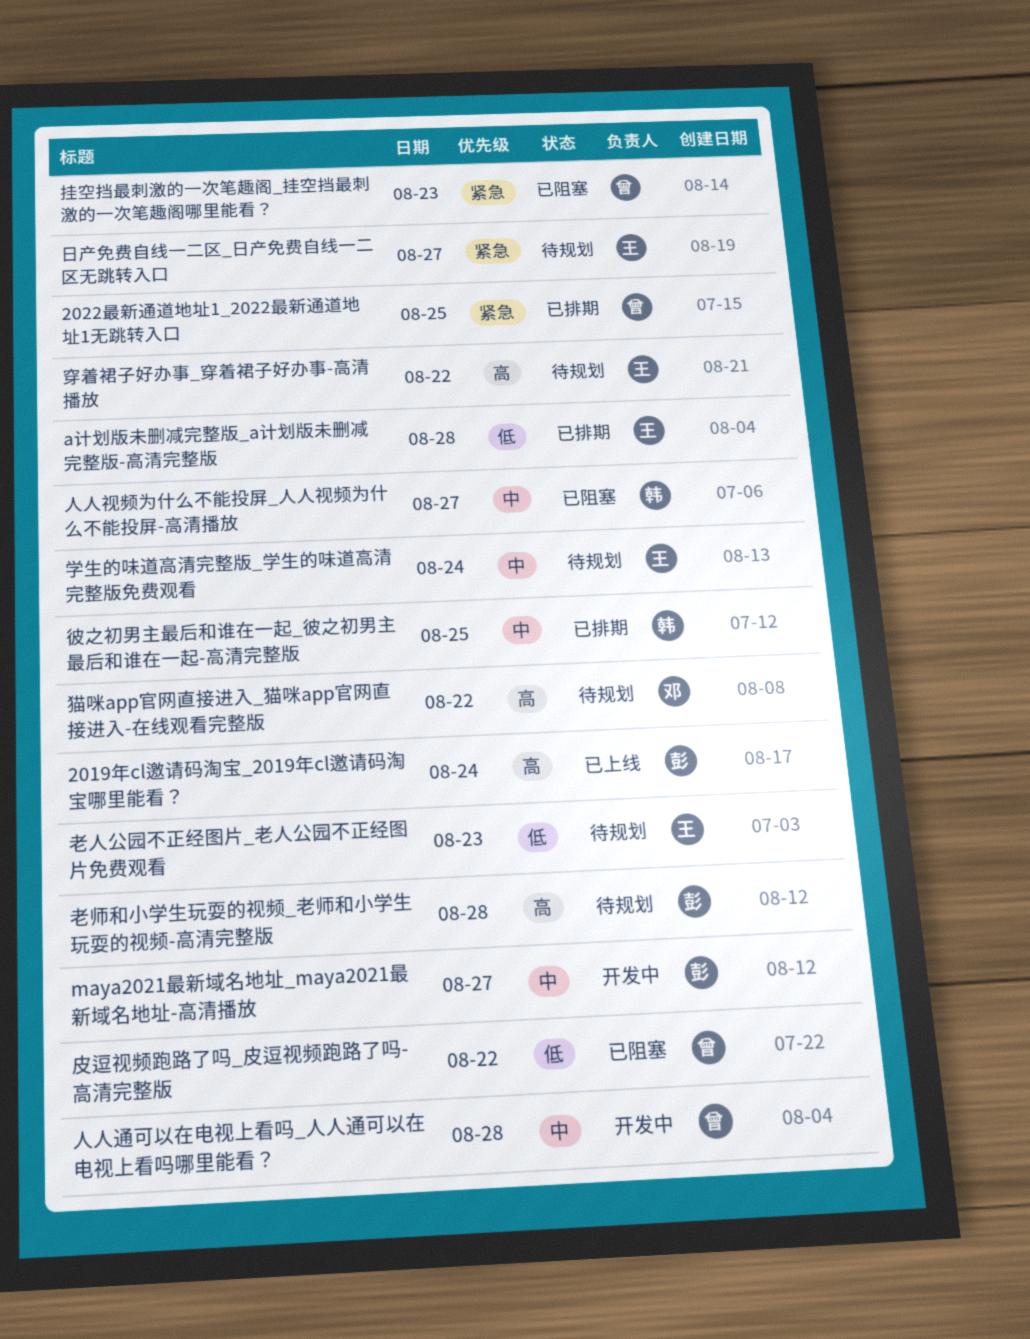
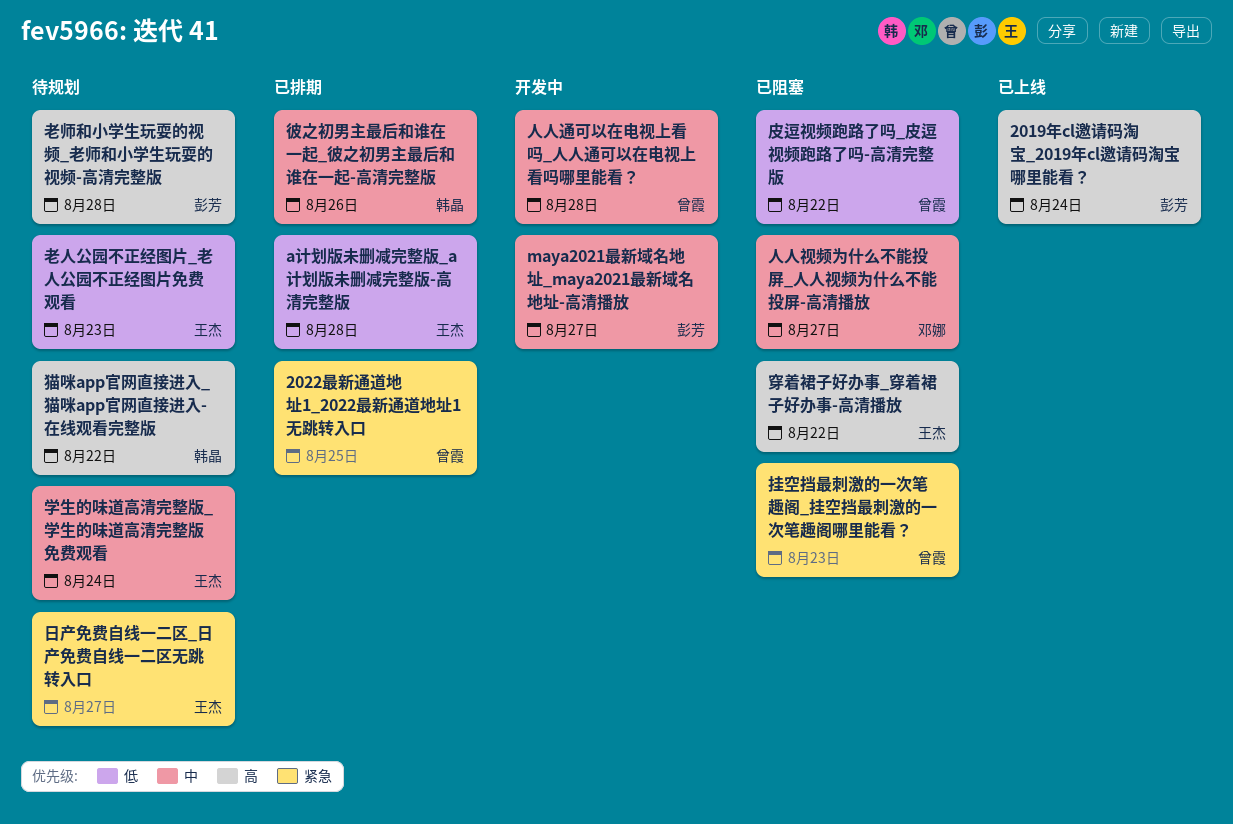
人人视频为什么不能投屏_人人视频为什么不能投屏-高清播放, owner: 韩晶 -> 邓娜
彼之初男主最后和谁在一起_彼之初男主最后和谁在一起-高清完整版, day: Aug 25 -> Aug 26
猫咪app官网直接进入_猫咪app官网直接进入-在线观看完整版, owner: 邓娜 -> 韩晶
穿着裙子好办事_穿着裙子好办事-高清播放, status: 待规划 -> 已阻塞

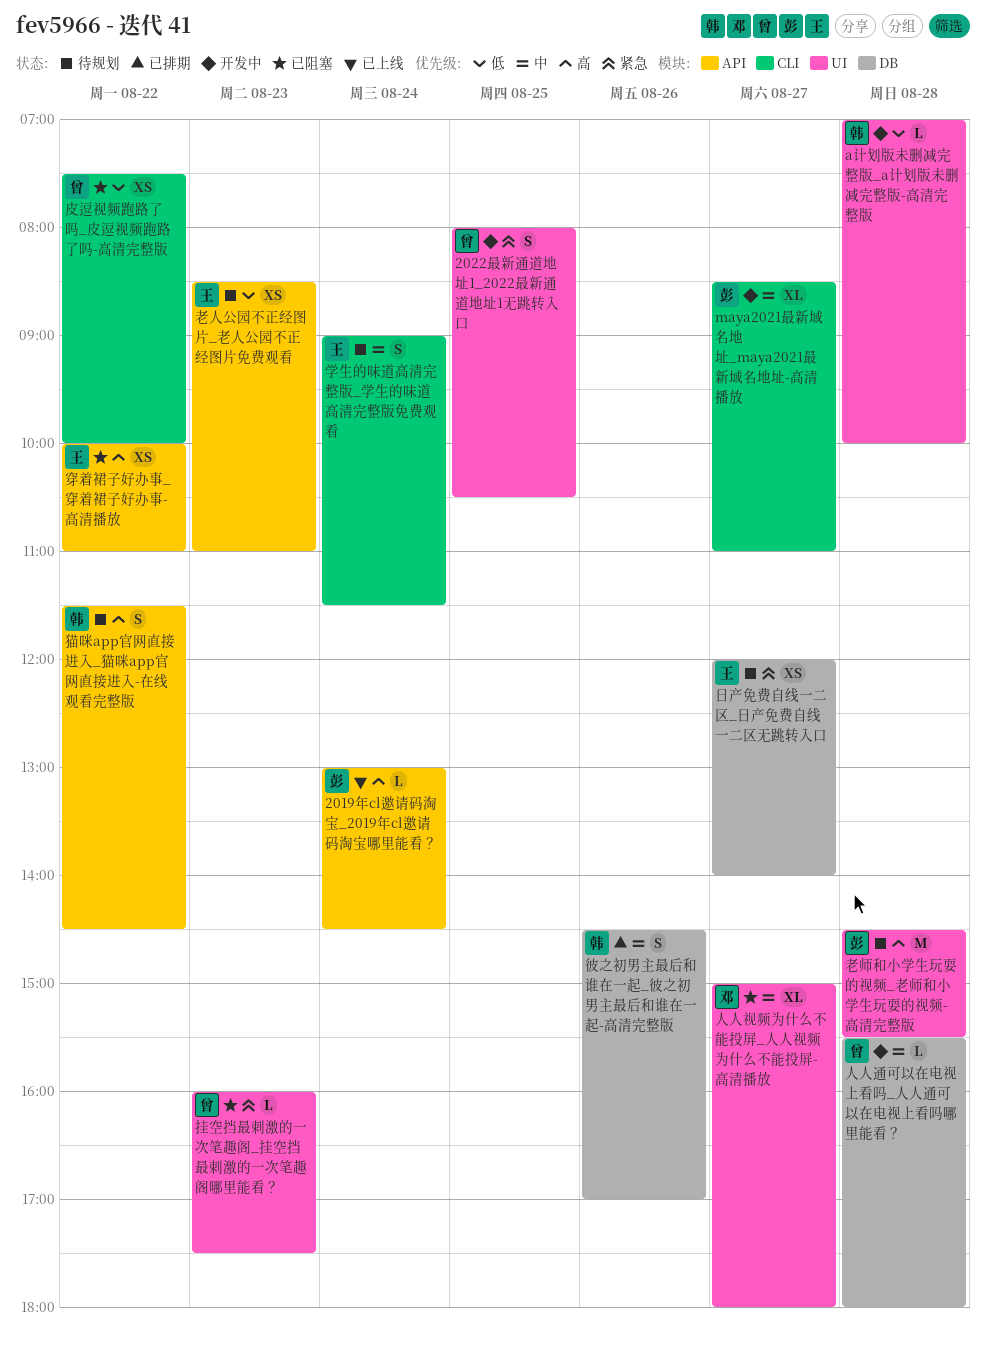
2022最新通道地址1_2022最新通道地址1无跳转入口, status: 已排期 -> 开发中
a计划版未删减完整版_a计划版未删减完整版-高清完整版, status: 已排期 -> 开发中
a计划版未删减完整版_a计划版未删减完整版-高清完整版, owner: 王杰 -> 韩晶

